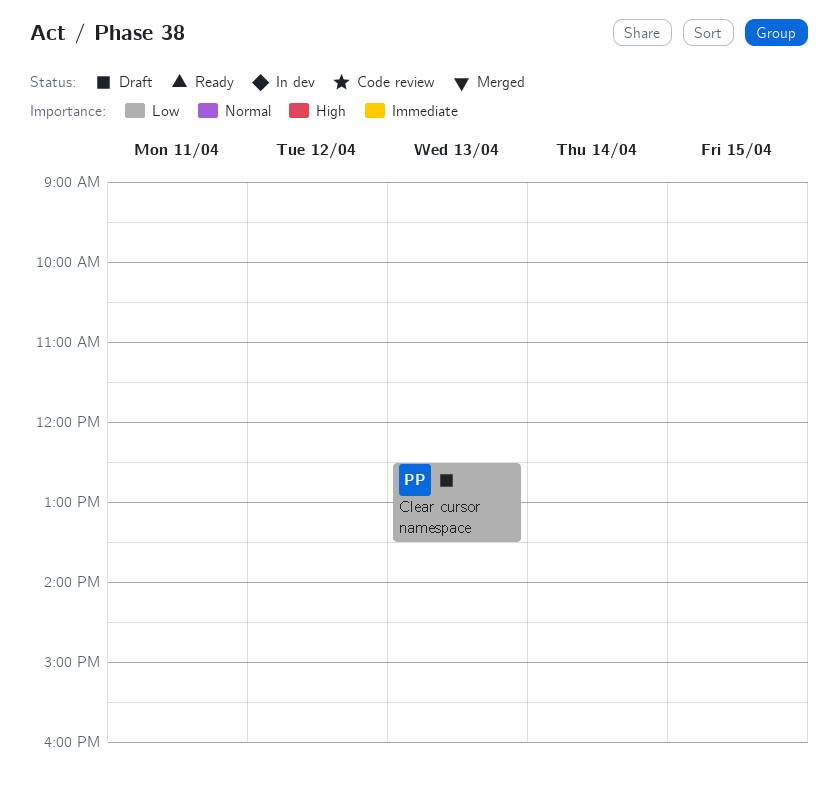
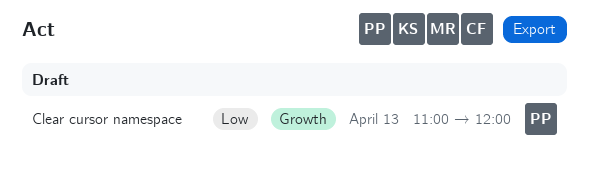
Clear cursor namespace, begins: 12:30 -> 11:00
Clear cursor namespace, ends: 13:30 -> 12:00

